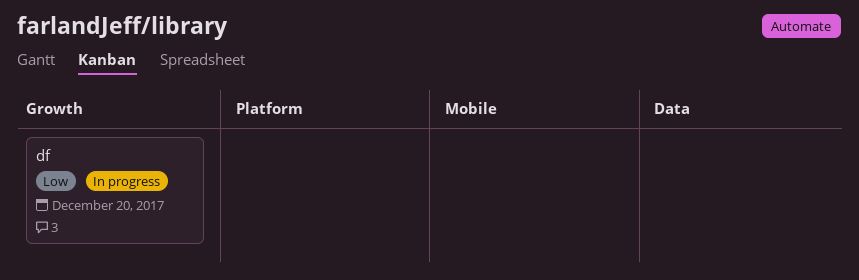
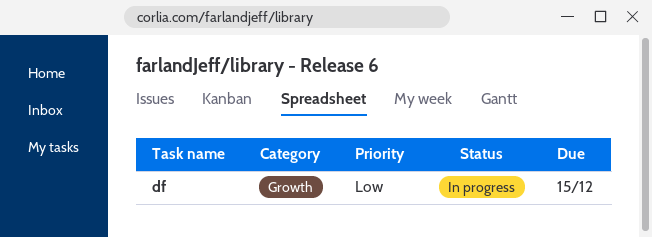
df, due: Dec 20 -> Dec 15

